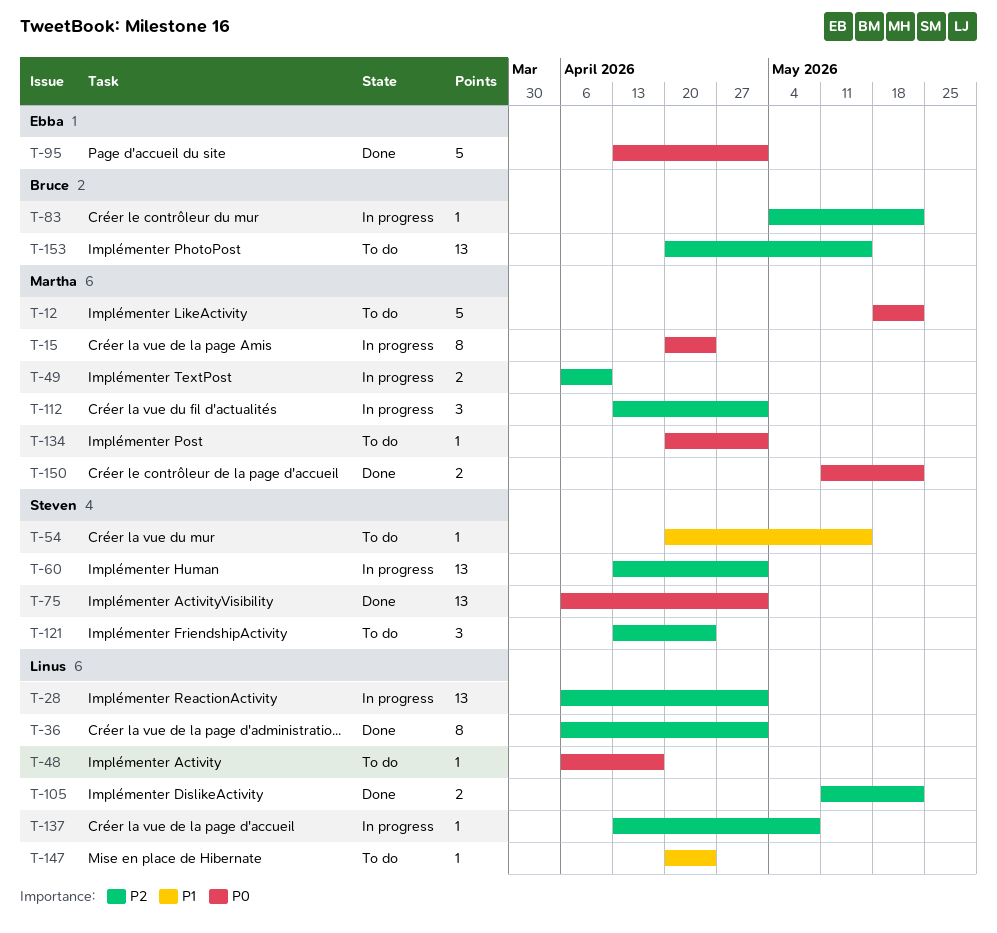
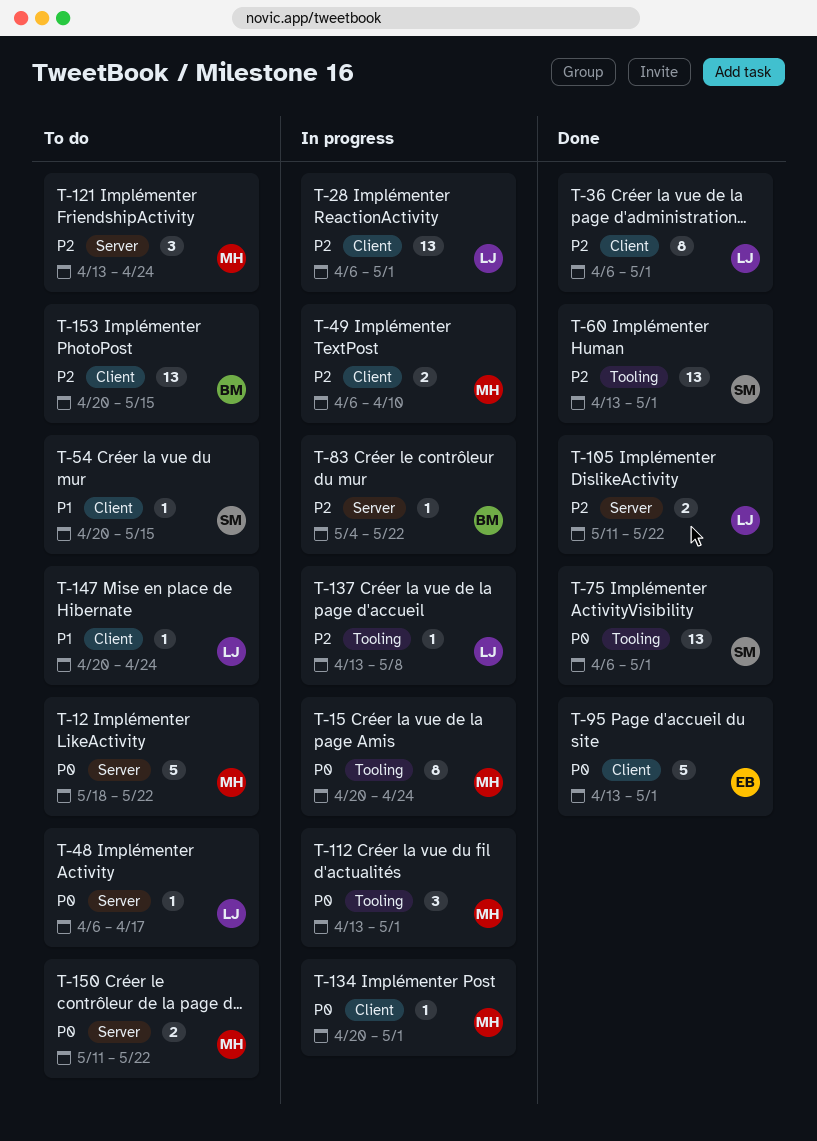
T-60, status: In progress -> Done
T-112, priority: P2 -> P0
T-121, owner: Steven -> Martha
T-134, status: To do -> In progress
T-150, status: Done -> To do

